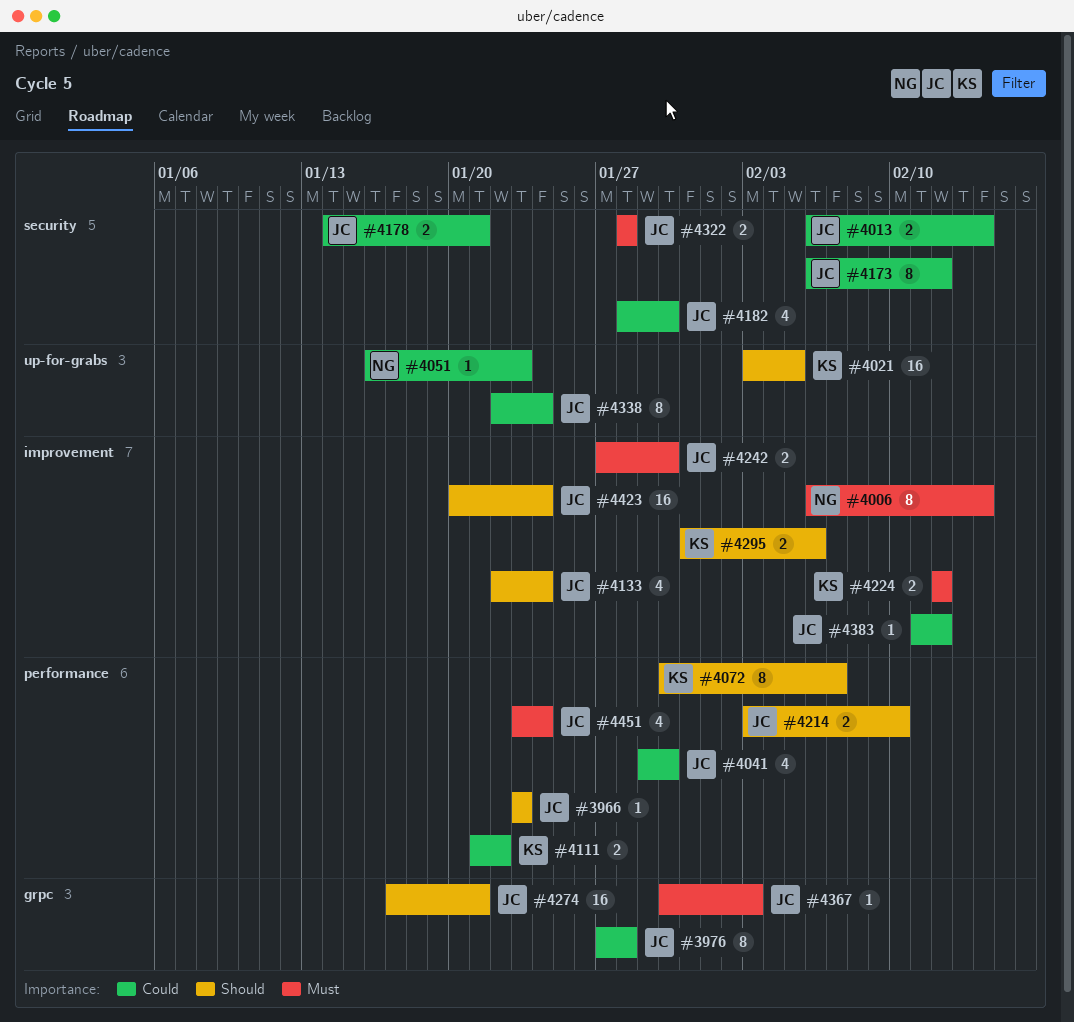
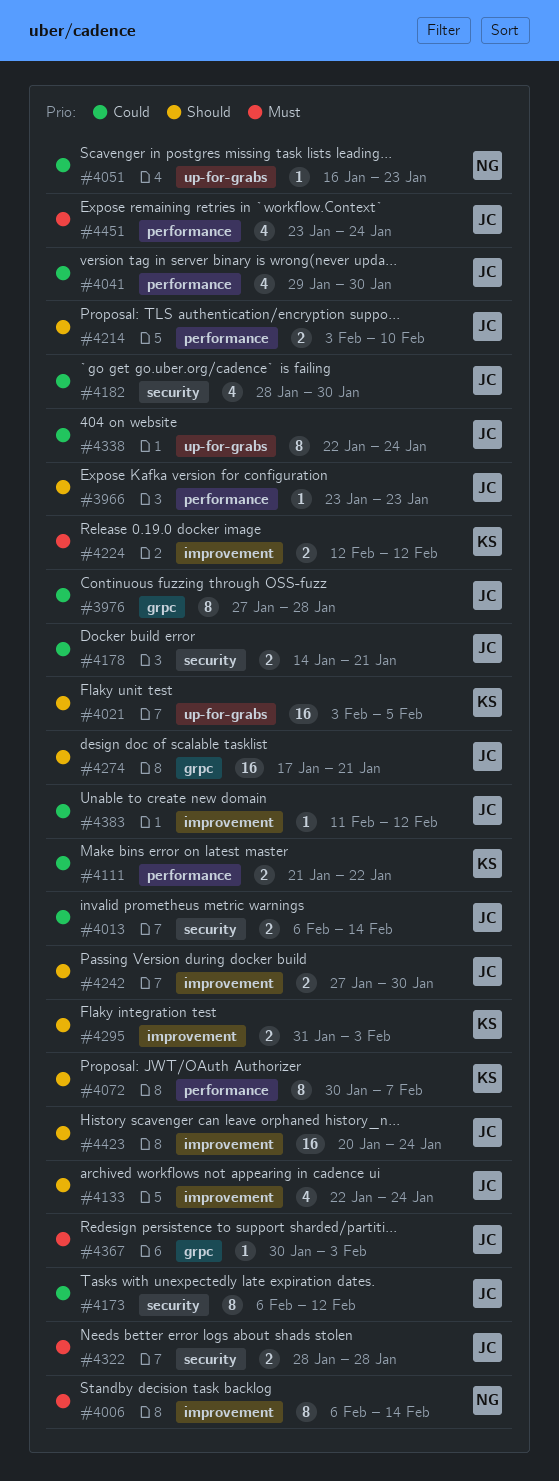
#4242, priority: Must -> Should
#4295, due: Feb 6 -> Feb 3

